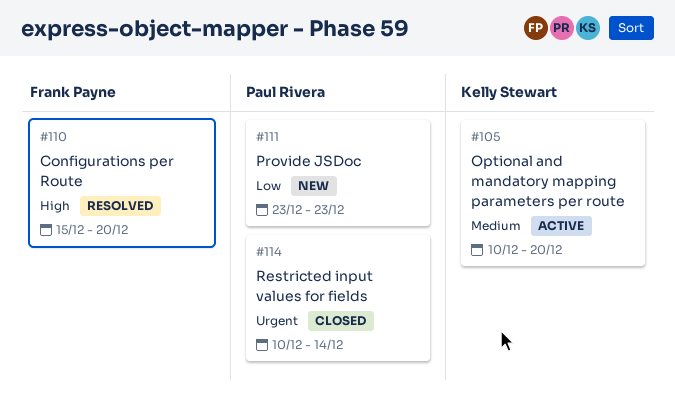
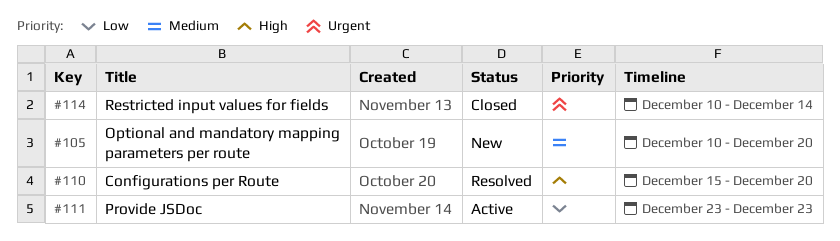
#105, status: Active -> New
#111, status: New -> Active

